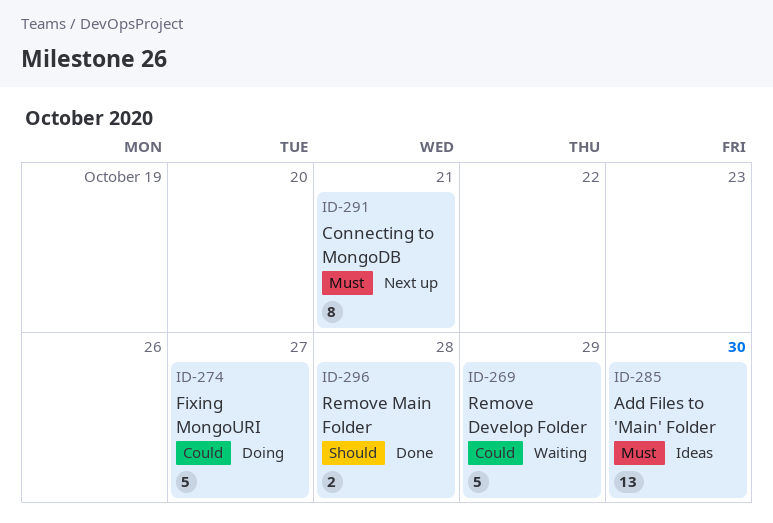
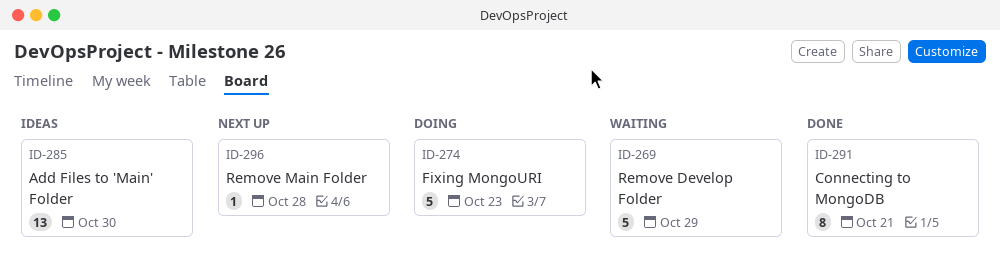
ID-274, due: Oct 27 -> Oct 23
ID-291, status: Next up -> Done
ID-296, status: Done -> Next up
ID-296, estimate: 2 -> 1

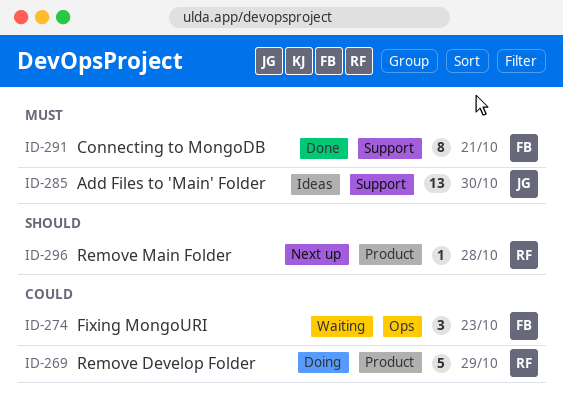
ID-269, status: Waiting -> Doing
ID-274, status: Doing -> Waiting
ID-274, estimate: 5 -> 3

